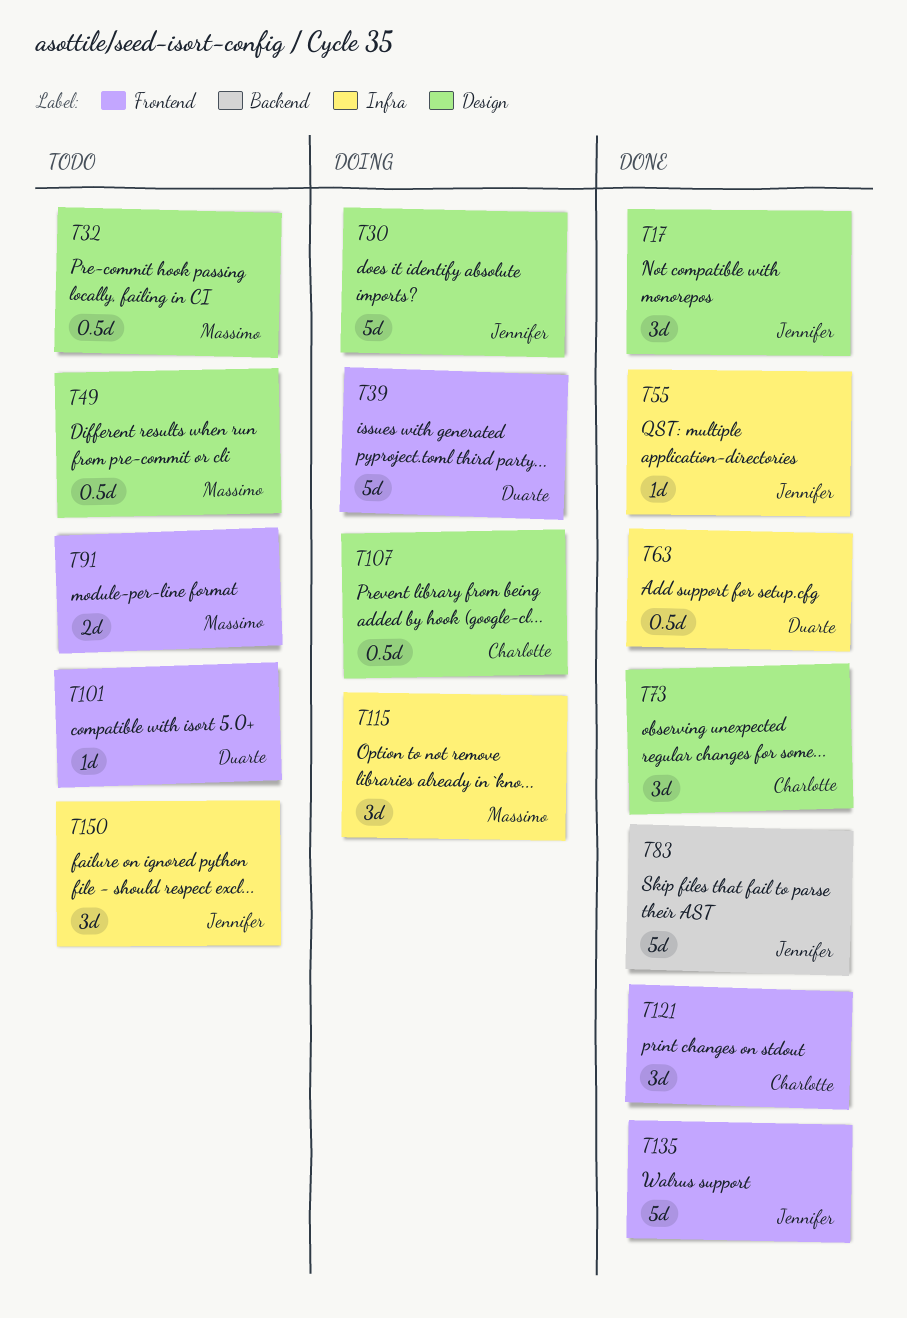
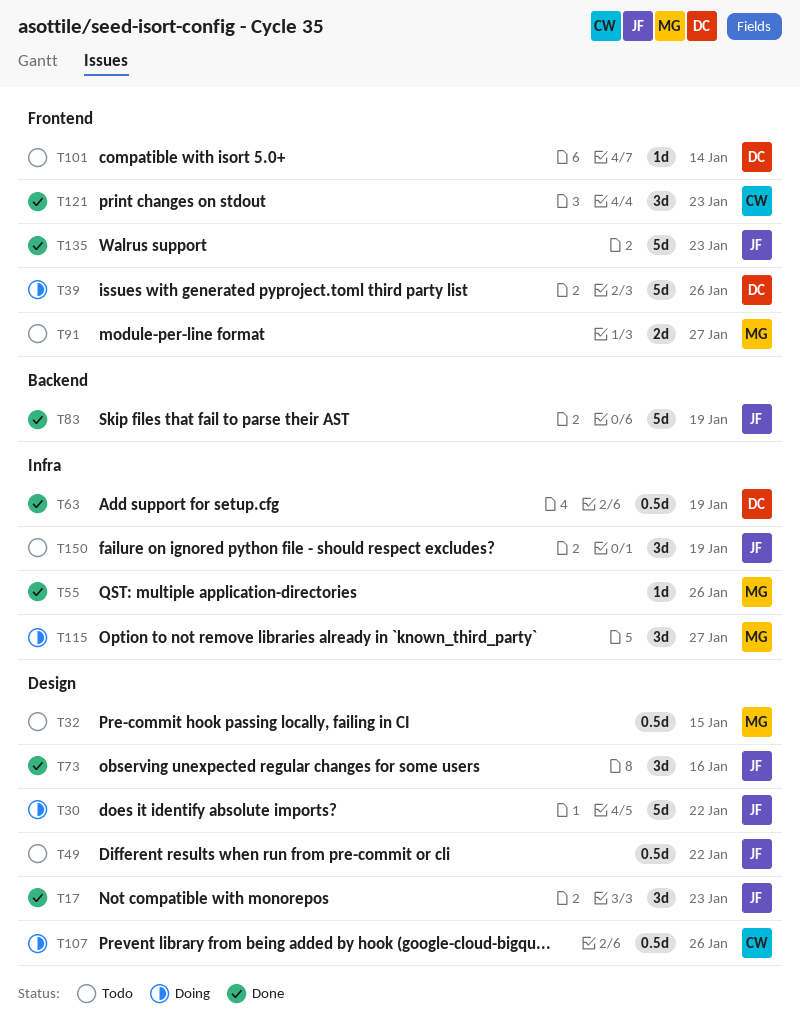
T49, owner: Massimo -> Jennifer
T55, owner: Jennifer -> Massimo
T73, owner: Charlotte -> Jennifer

